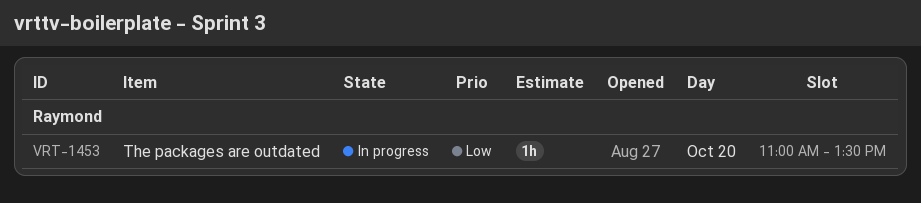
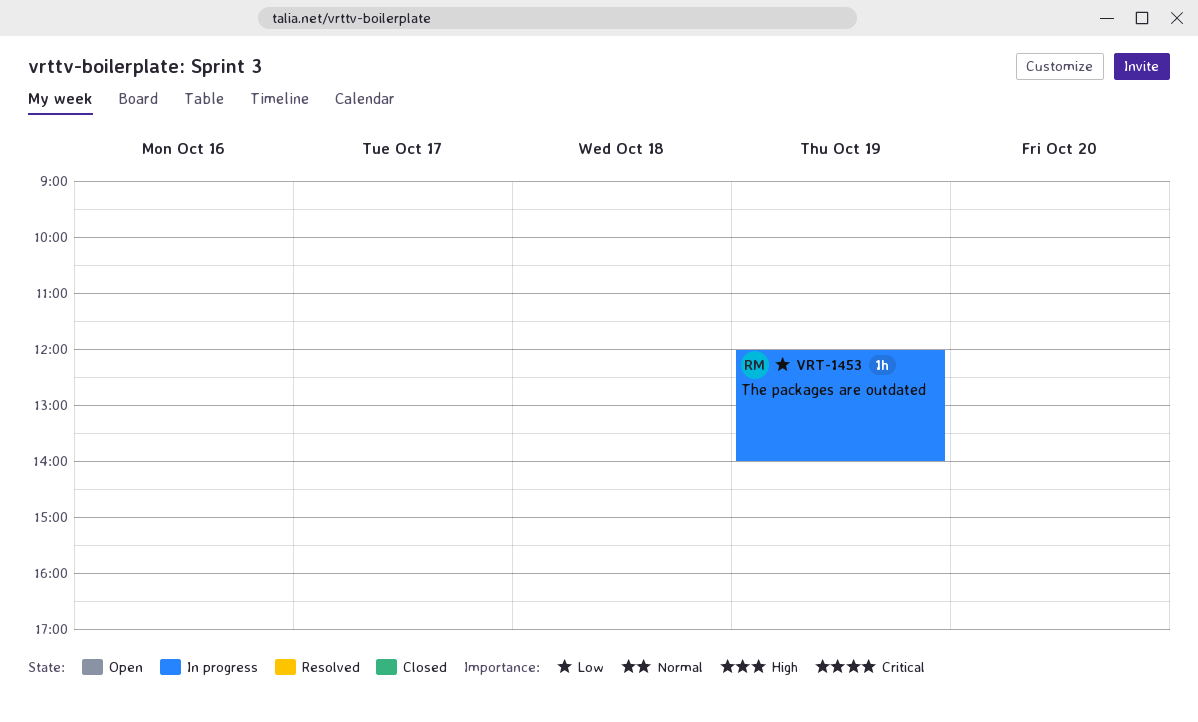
VRT-1453, day: Oct 20 -> Oct 19
VRT-1453, begins: 11:00 -> 12:00
VRT-1453, ends: 13:30 -> 14:00

